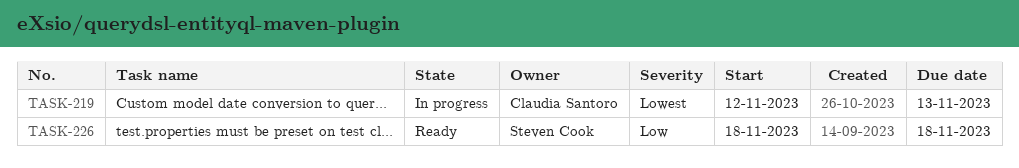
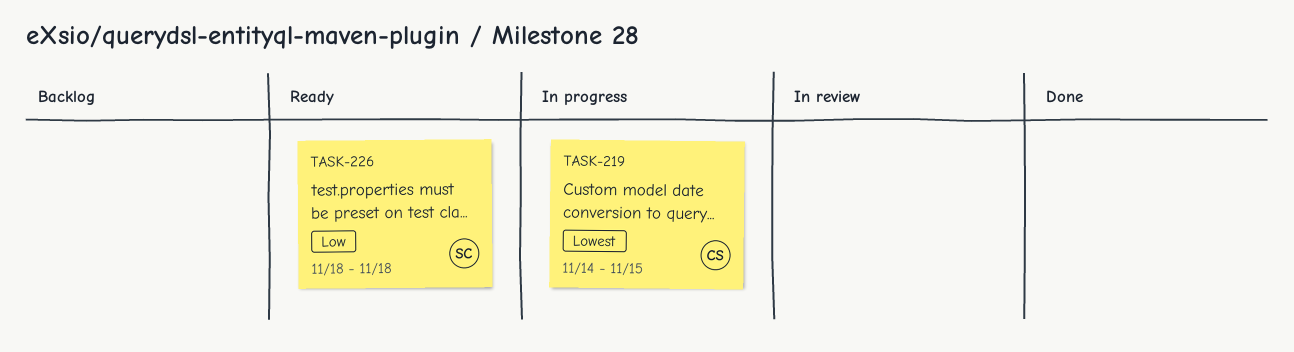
TASK-219, start: Nov 12 -> Nov 14
TASK-219, due: Nov 13 -> Nov 15

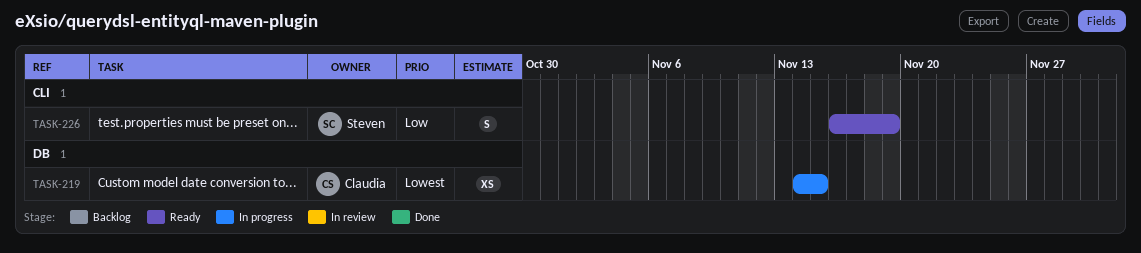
TASK-226, start: Nov 18 -> Nov 16
TASK-226, due: Nov 18 -> Nov 19

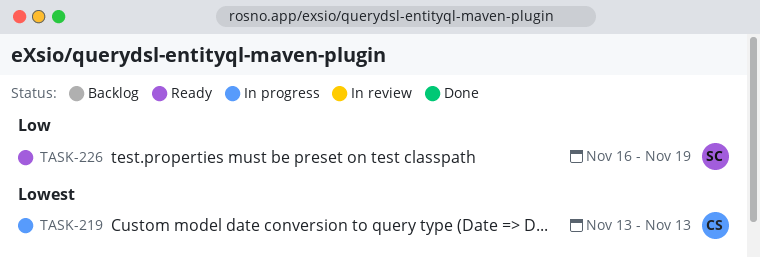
TASK-219, start: Nov 14 -> Nov 13
TASK-219, due: Nov 15 -> Nov 13

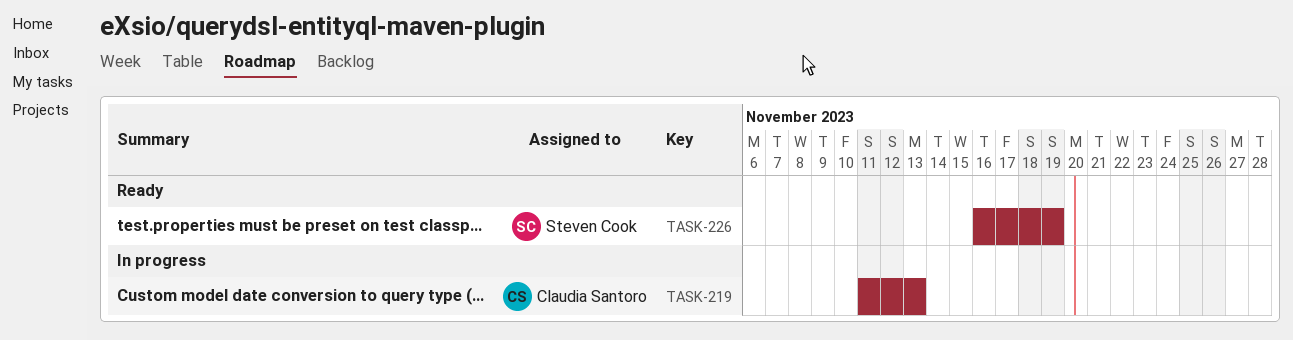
TASK-219, start: Nov 13 -> Nov 11

